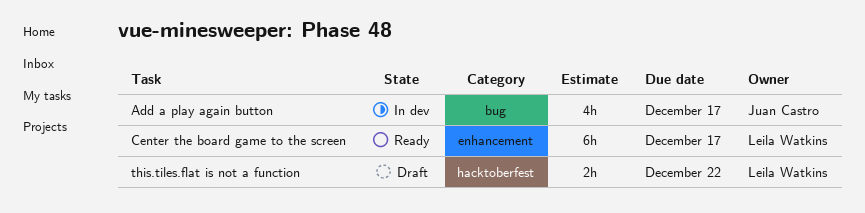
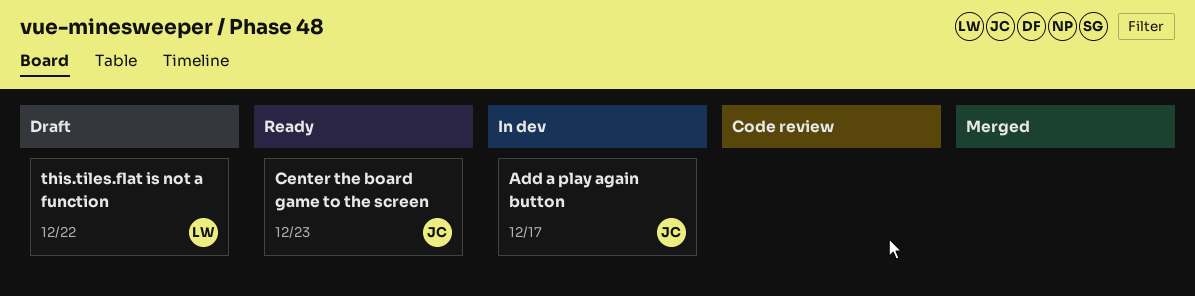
Center the board game to the screen, owner: Leila Watkins -> Juan Castro
Center the board game to the screen, due: Dec 17 -> Dec 23

